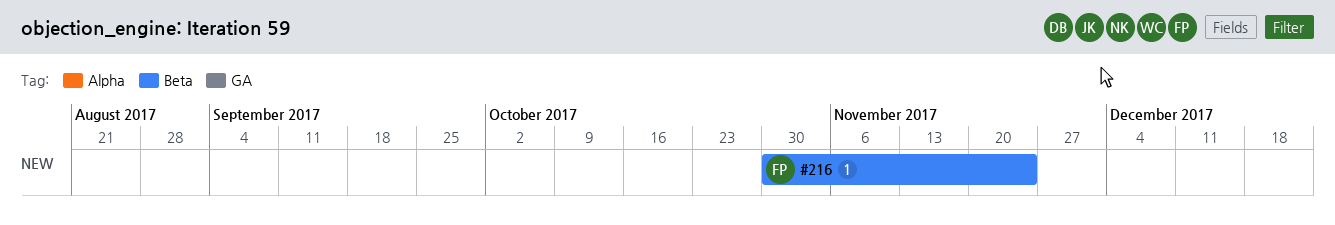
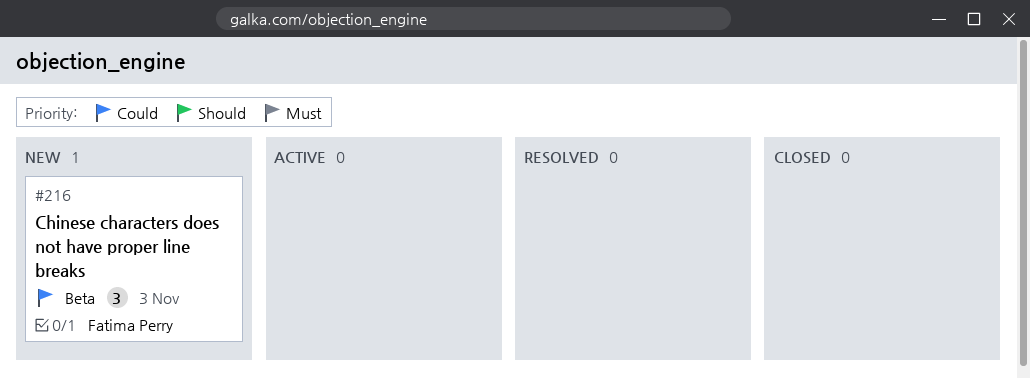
#216, estimate: 1 -> 3
#216, due: Nov 24 -> Nov 3

